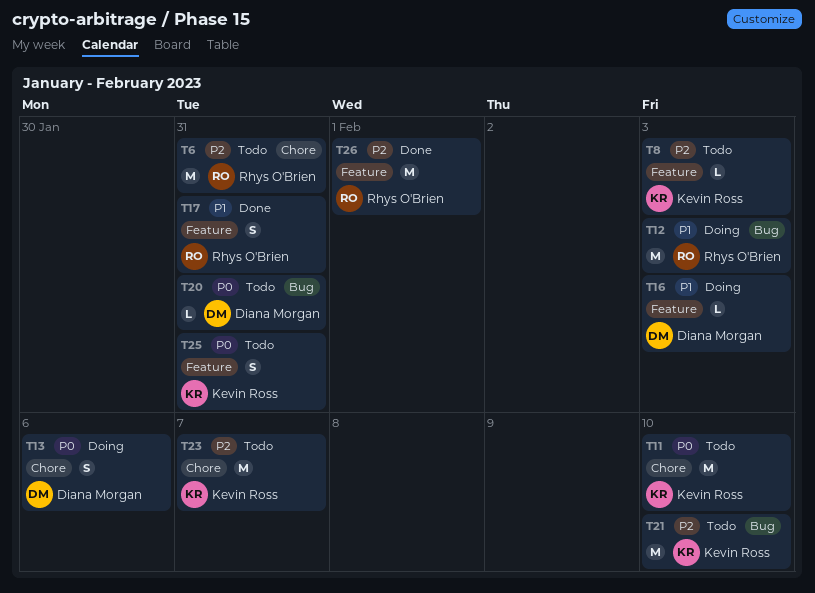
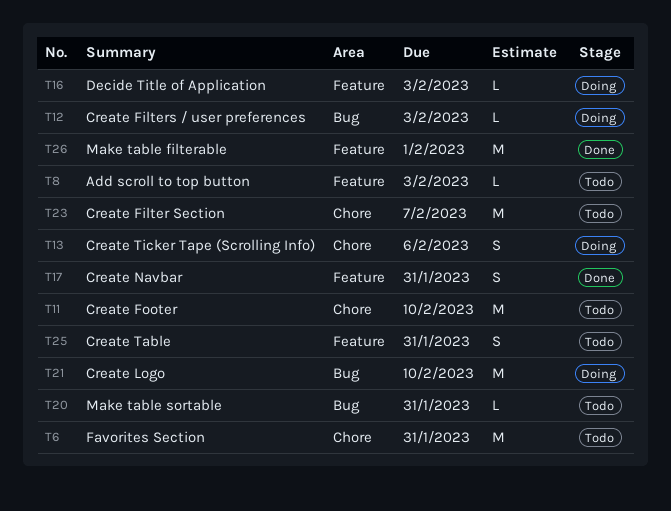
T12, estimate: M -> L
T21, status: Todo -> Doing

